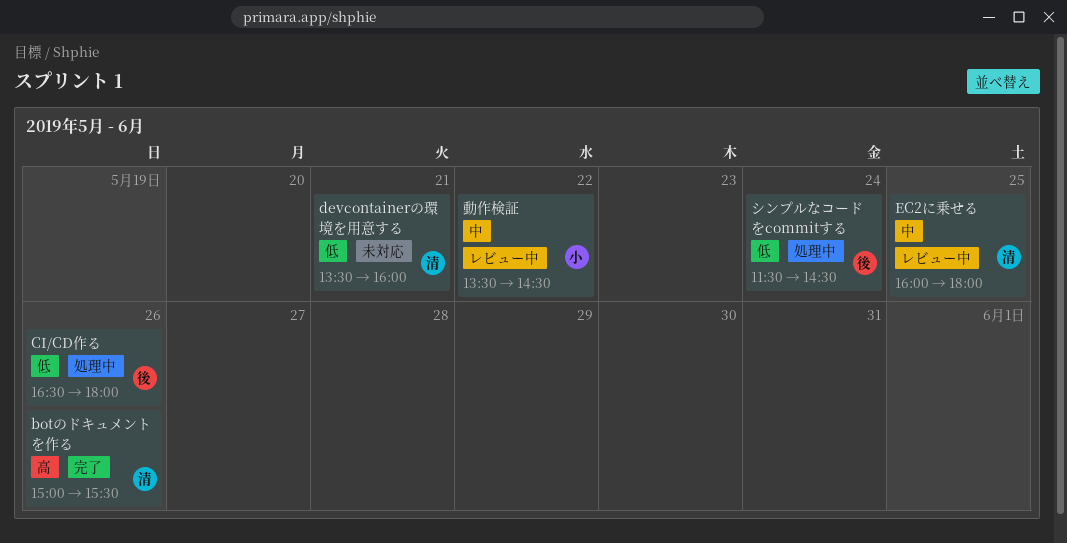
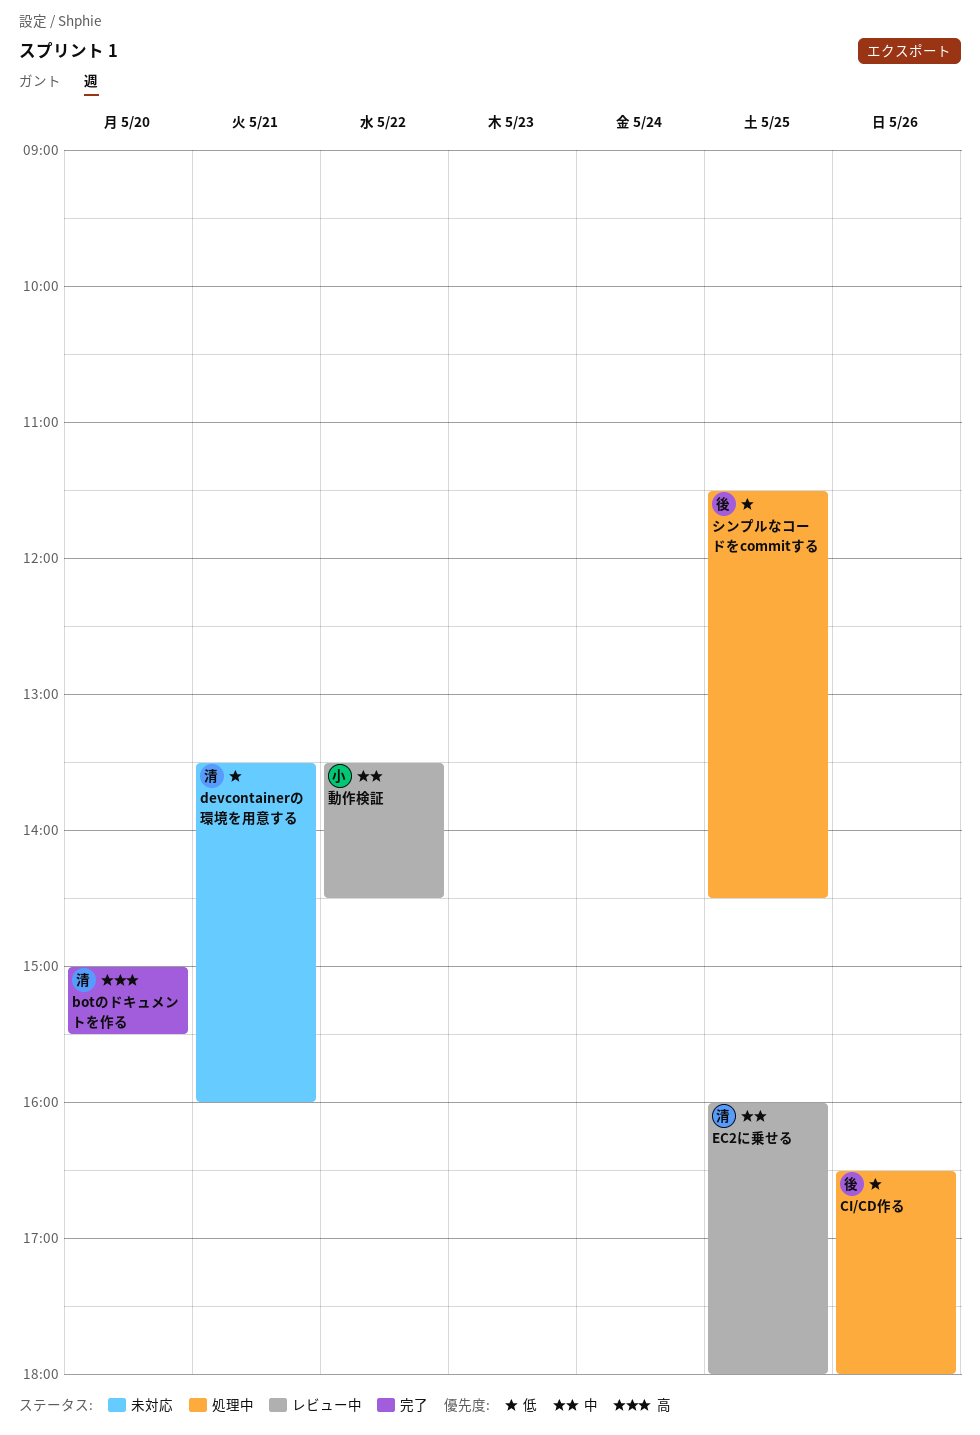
botのドキュメントを作る, day: May 26 -> May 20
シンプルなコードをcommitする, day: May 24 -> May 25

